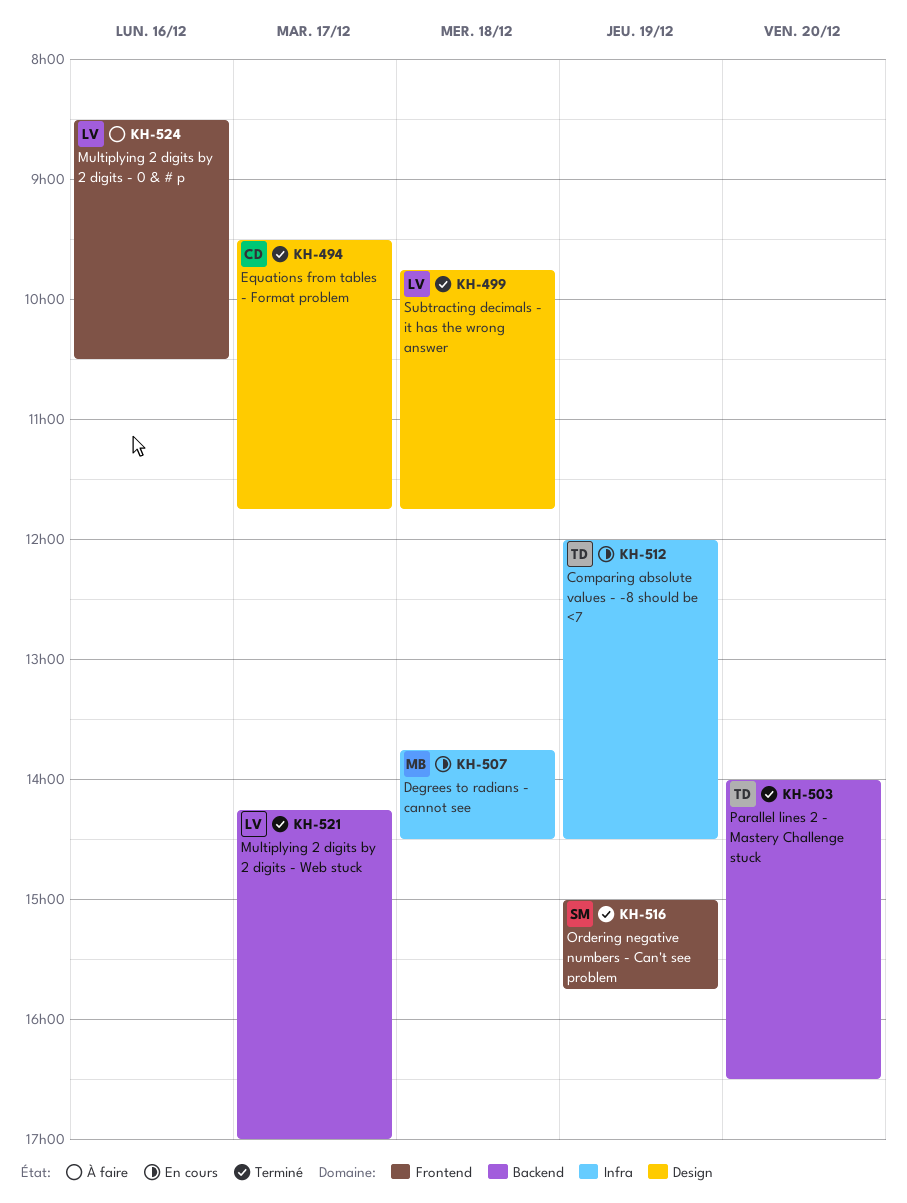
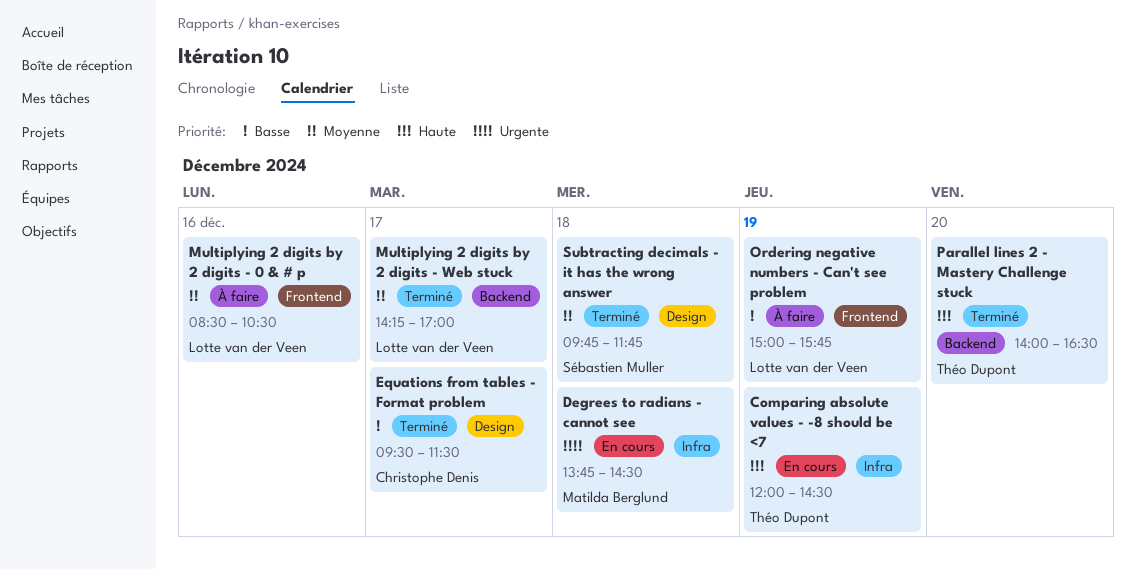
Equations from tables - Format problem, ends: 11:45 -> 11:30
Ordering negative numbers - Can't see problem, status: Terminé -> À faire
Ordering negative numbers - Can't see problem, owner: Sébastien Muller -> Lotte van der Veen
Subtracting decimals - it has the wrong answer, owner: Lotte van der Veen -> Sébastien Muller

